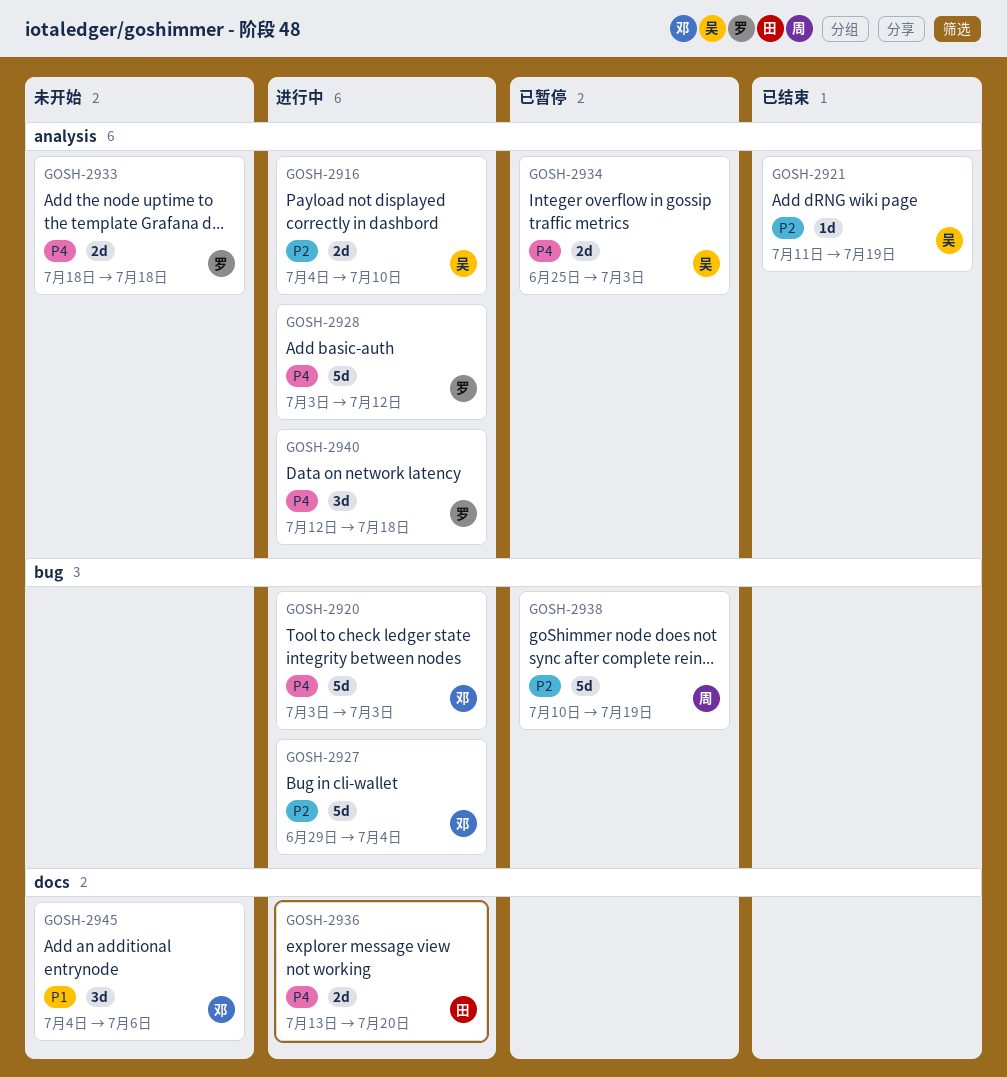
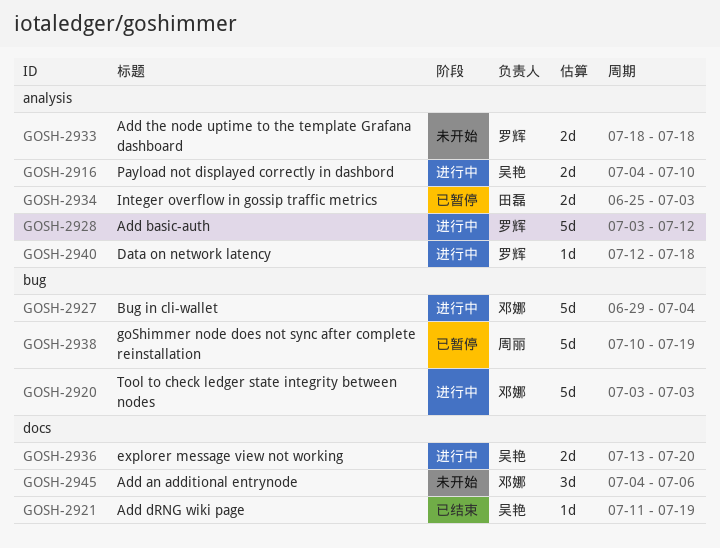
GOSH-2921, label: analysis -> docs
GOSH-2934, owner: 吴艳 -> 田磊
GOSH-2936, owner: 田磊 -> 吴艳
GOSH-2940, estimate: 3d -> 1d

